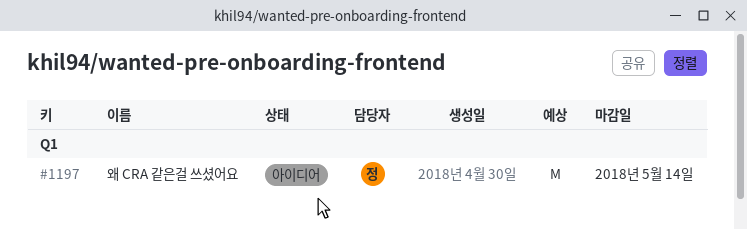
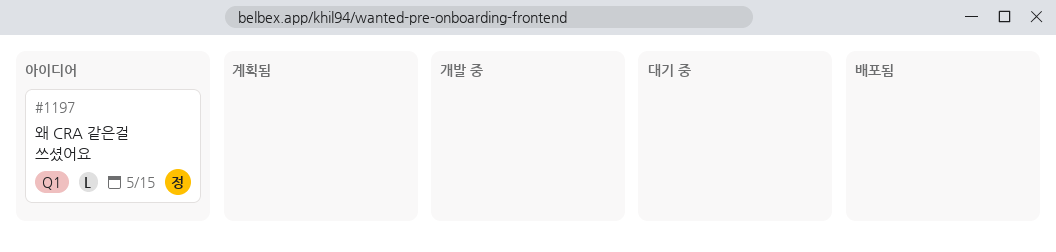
#1197, estimate: M -> L
#1197, due: May 14 -> May 15

